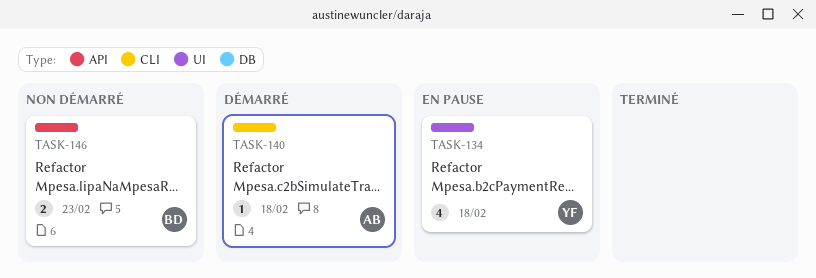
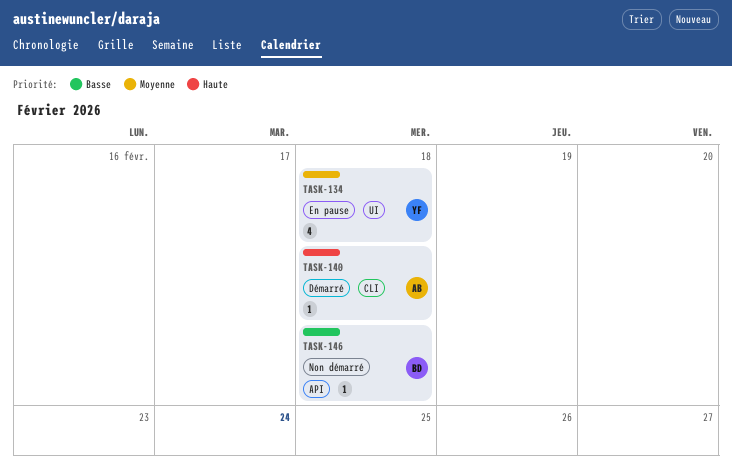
TASK-146, estimate: 2 -> 1
TASK-146, due: Feb 23 -> Feb 18

